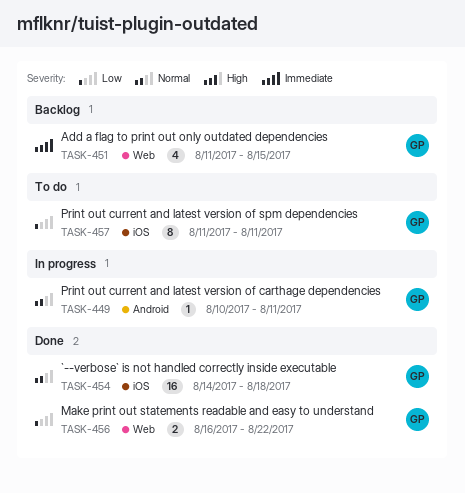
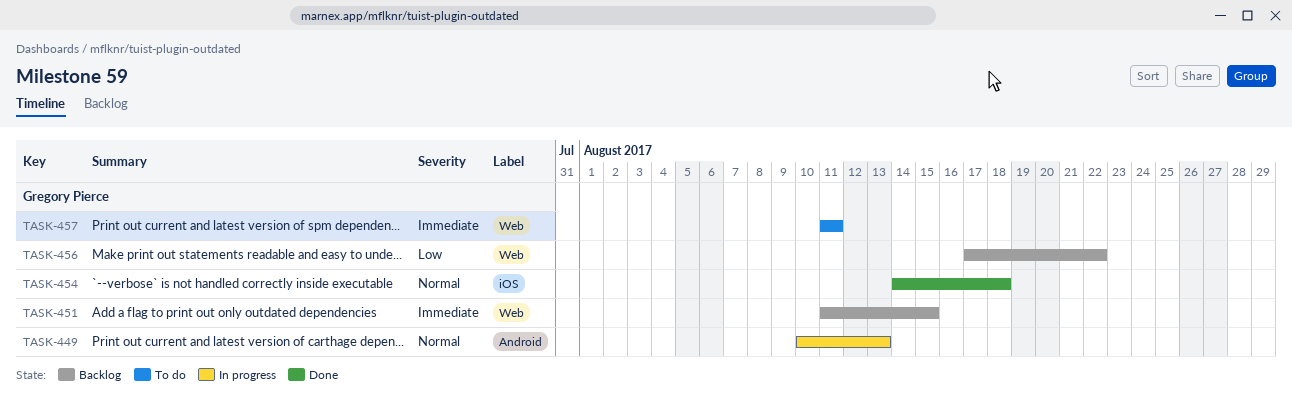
TASK-449, due: Aug 11 -> Aug 13
TASK-456, status: Done -> Backlog
TASK-456, start: Aug 16 -> Aug 17
TASK-457, priority: Low -> Immediate
TASK-457, label: iOS -> Web

